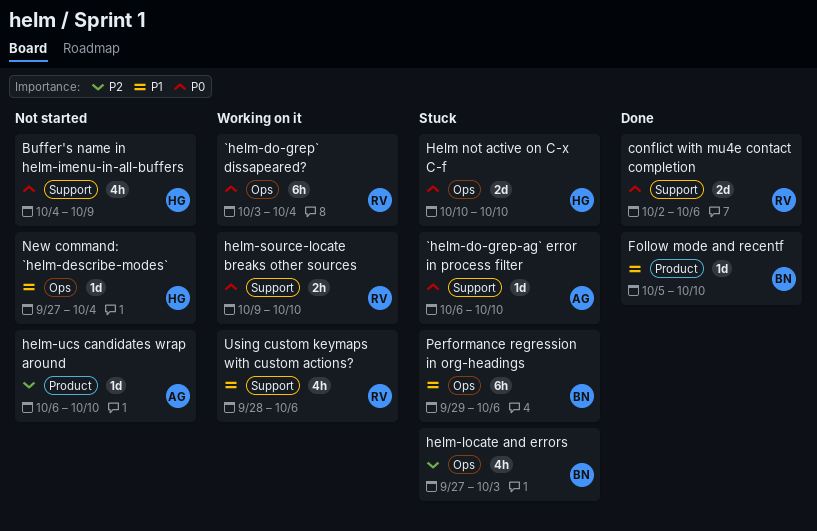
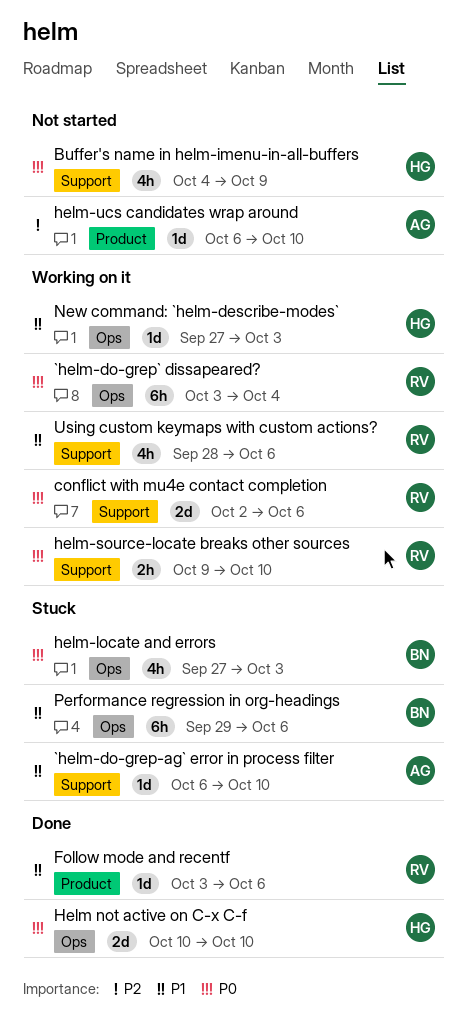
`helm-do-grep-ag` error in process filter, priority: P0 -> P1
conflict with mu4e contact completion, status: Done -> Working on it
Follow mode and recentf, owner: BN -> RV
Follow mode and recentf, start: Oct 5 -> Oct 3
Follow mode and recentf, due: Oct 10 -> Oct 6
Helm not active on C-x C-f, status: Stuck -> Done
helm-locate and errors, priority: P2 -> P0
New command: `helm-describe-modes`, status: Not started -> Working on it
New command: `helm-describe-modes`, due: Oct 4 -> Oct 3

